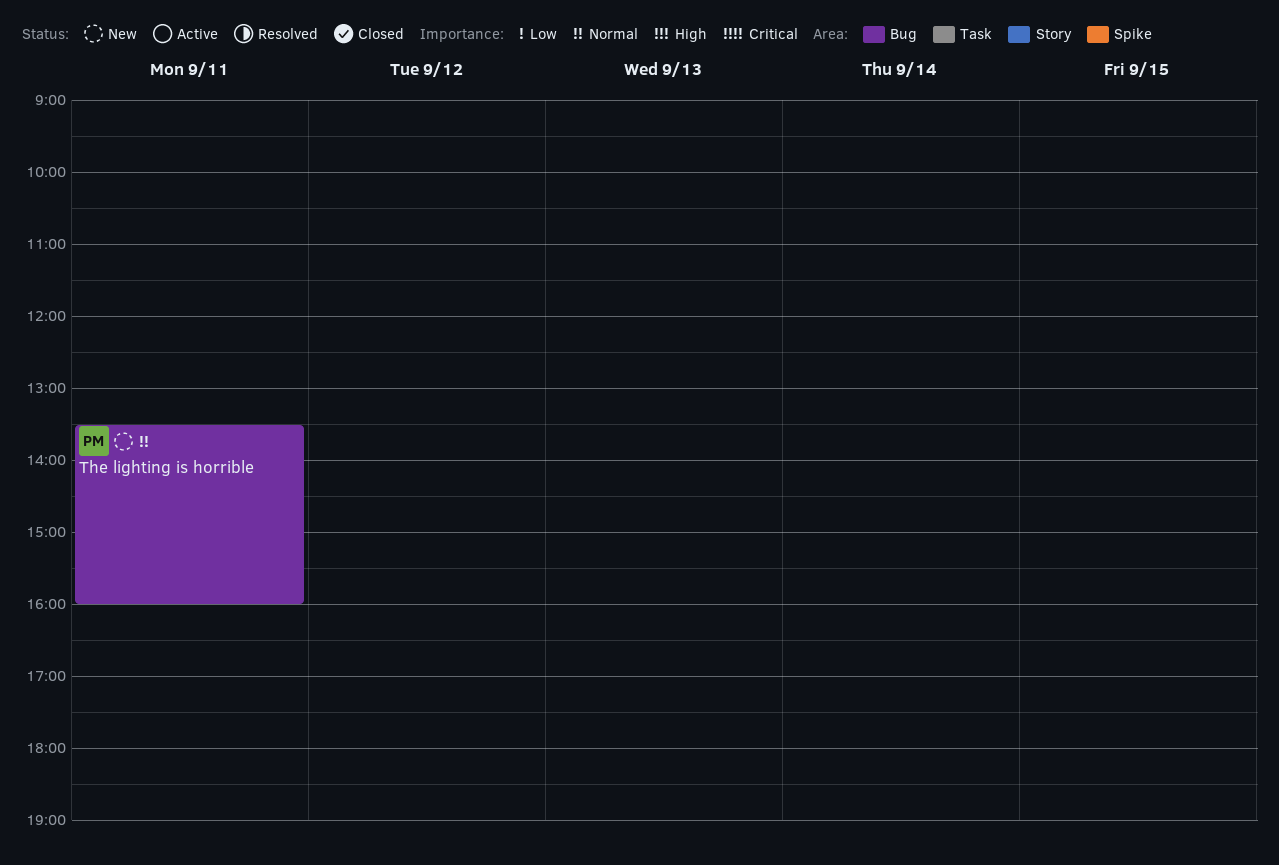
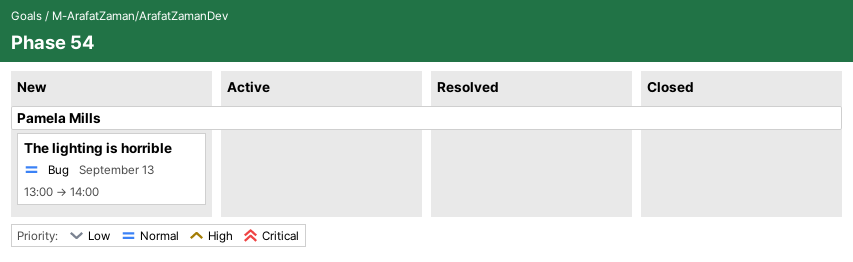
The lighting is horrible, day: Sep 11 -> Sep 13
The lighting is horrible, begins: 13:30 -> 13:00
The lighting is horrible, ends: 16:00 -> 14:00

